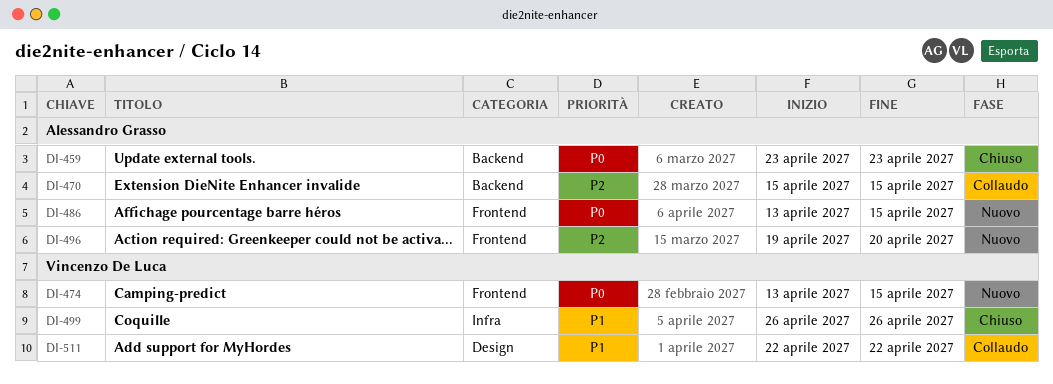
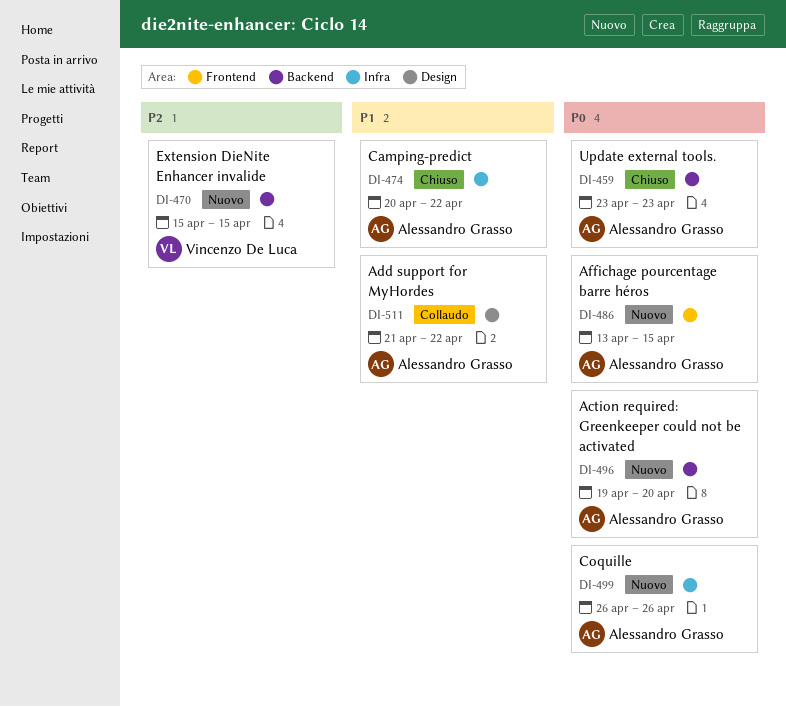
DI-470, status: Collaudo -> Nuovo
DI-470, owner: Alessandro Grasso -> Vincenzo De Luca
DI-474, status: Nuovo -> Chiuso
DI-474, owner: Vincenzo De Luca -> Alessandro Grasso
DI-474, priority: P0 -> P1
DI-474, label: Frontend -> Infra
DI-474, start: Apr 13 -> Apr 20
DI-474, due: Apr 15 -> Apr 22
DI-496, priority: P2 -> P0
DI-496, label: Frontend -> Backend
DI-499, status: Chiuso -> Nuovo
DI-499, owner: Vincenzo De Luca -> Alessandro Grasso
DI-499, priority: P1 -> P0
DI-511, owner: Vincenzo De Luca -> Alessandro Grasso
DI-511, start: Apr 22 -> Apr 21

